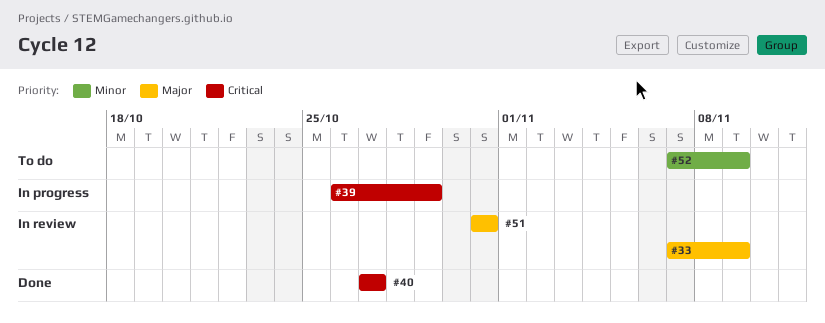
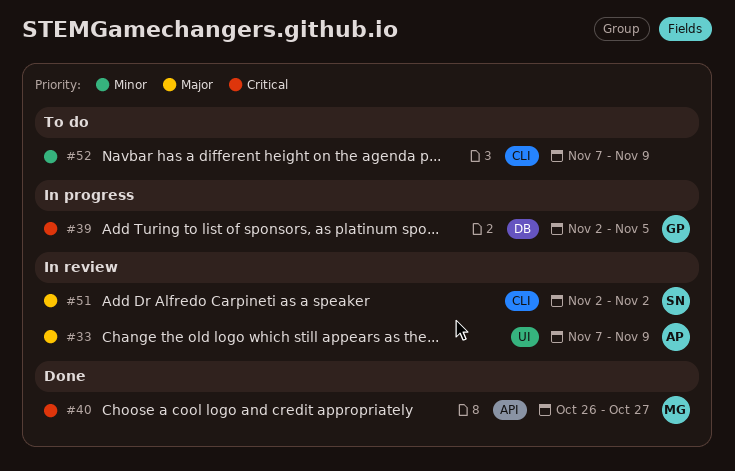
#39, start: Oct 26 -> Nov 2
#39, due: Oct 29 -> Nov 5
#40, start: Oct 27 -> Oct 26
#51, start: Oct 31 -> Nov 2
#51, due: Oct 31 -> Nov 2

